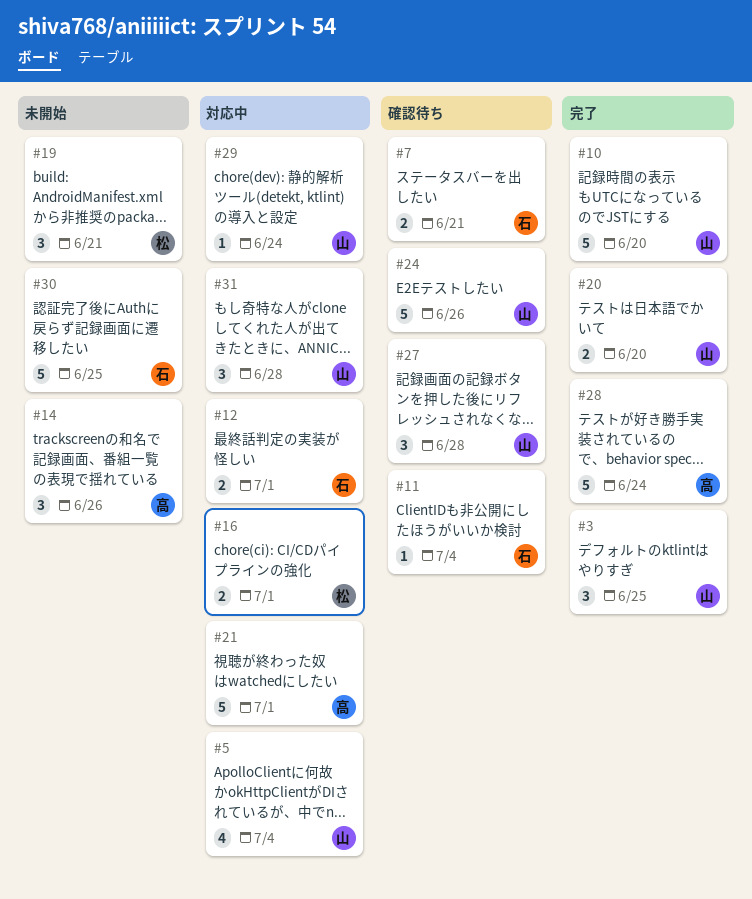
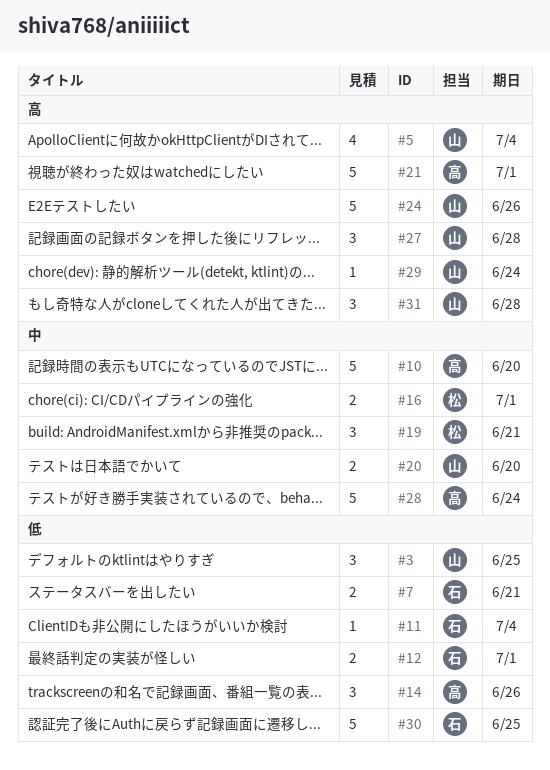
#10, owner: 山 -> 高

